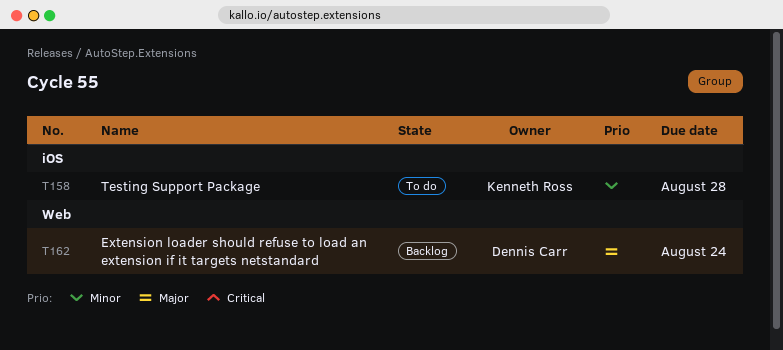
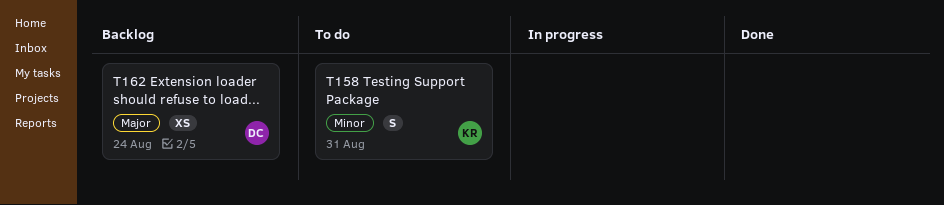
T158, due: Aug 28 -> Aug 31

